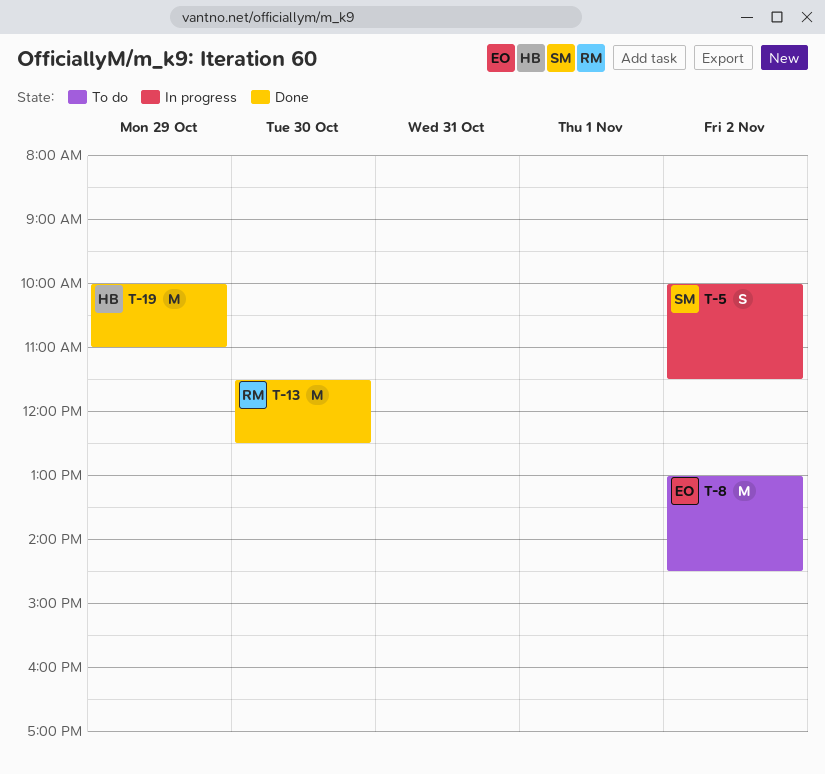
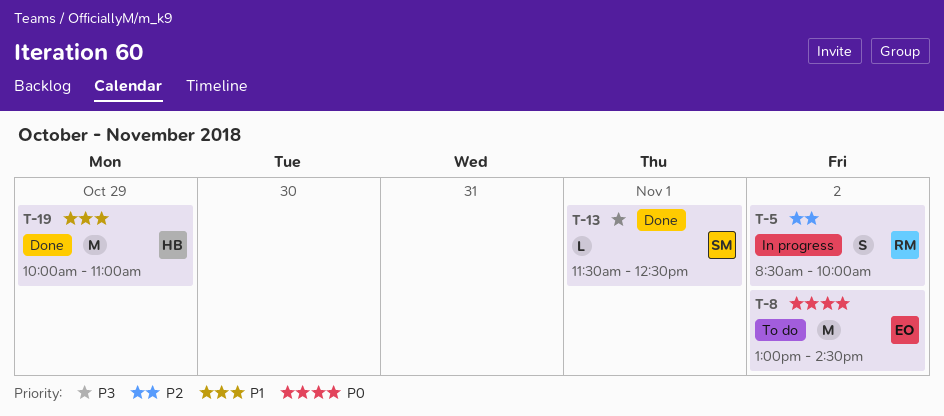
T-5, owner: SM -> RM
T-5, begins: 10:00 -> 08:30
T-5, ends: 11:30 -> 10:00
T-13, owner: RM -> SM
T-13, estimate: M -> L
T-13, day: Oct 30 -> Nov 1

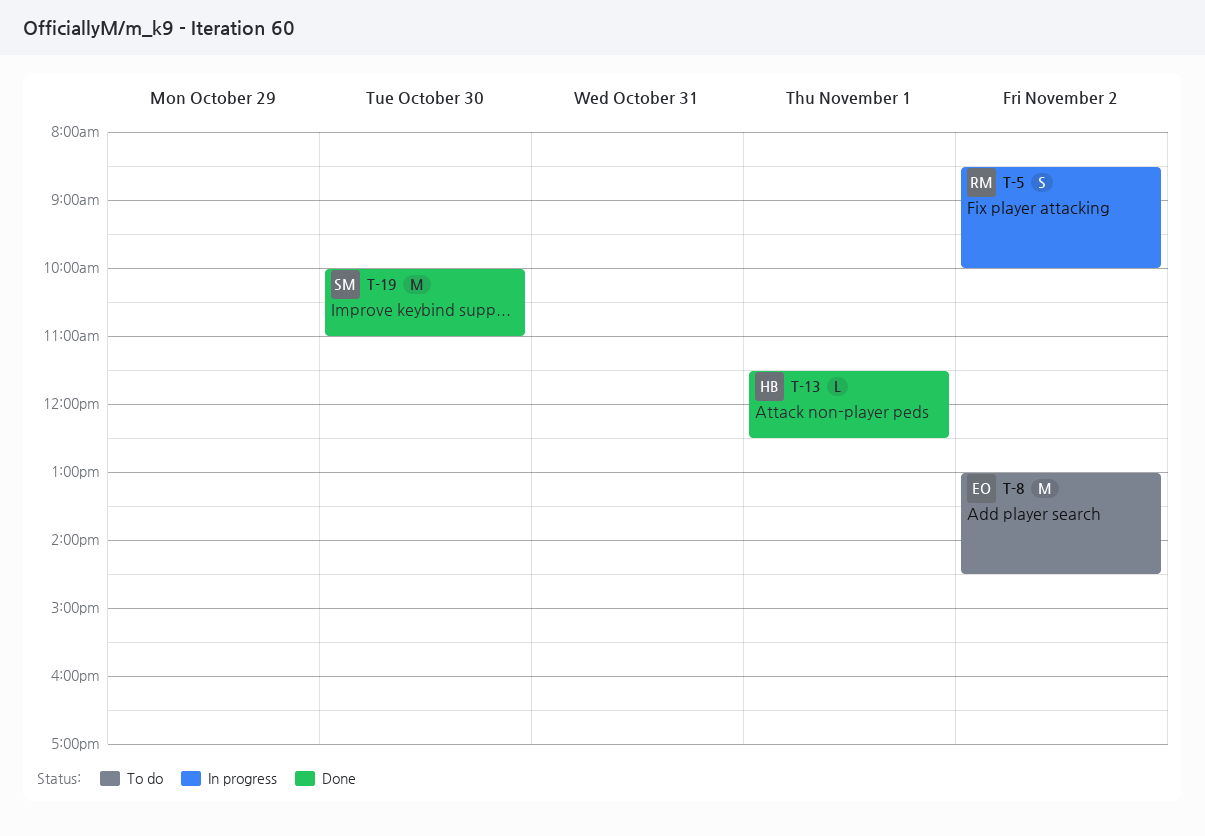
T-13, owner: SM -> HB
T-19, owner: HB -> SM
T-19, day: Oct 29 -> Oct 30

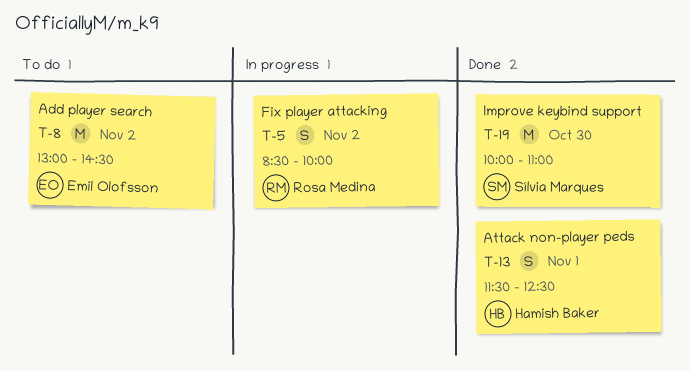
T-13, estimate: L -> S

